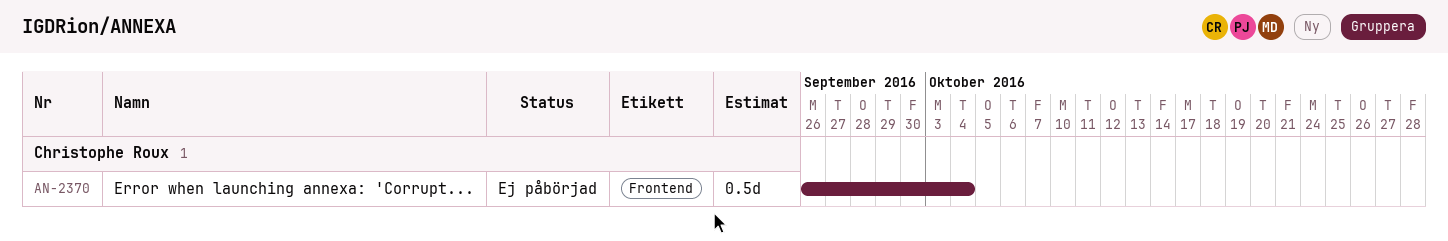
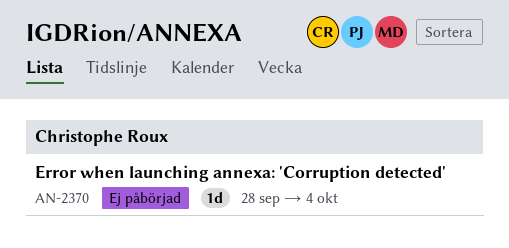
AN-2370, estimate: 0.5d -> 1d
AN-2370, start: Sep 26 -> Sep 28

